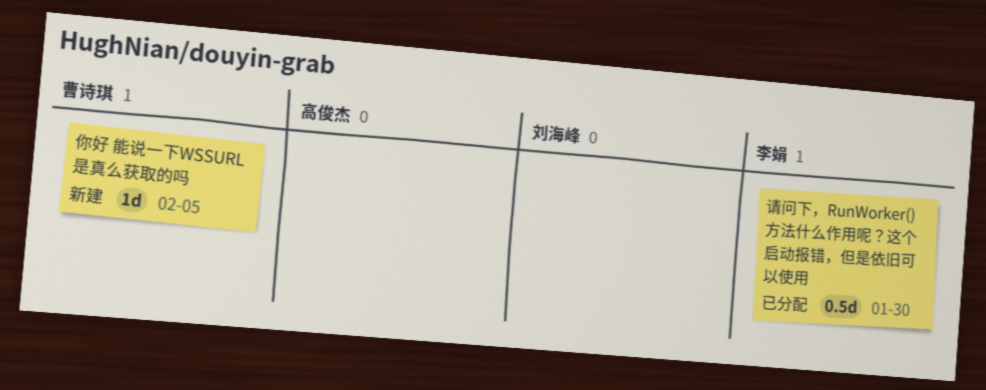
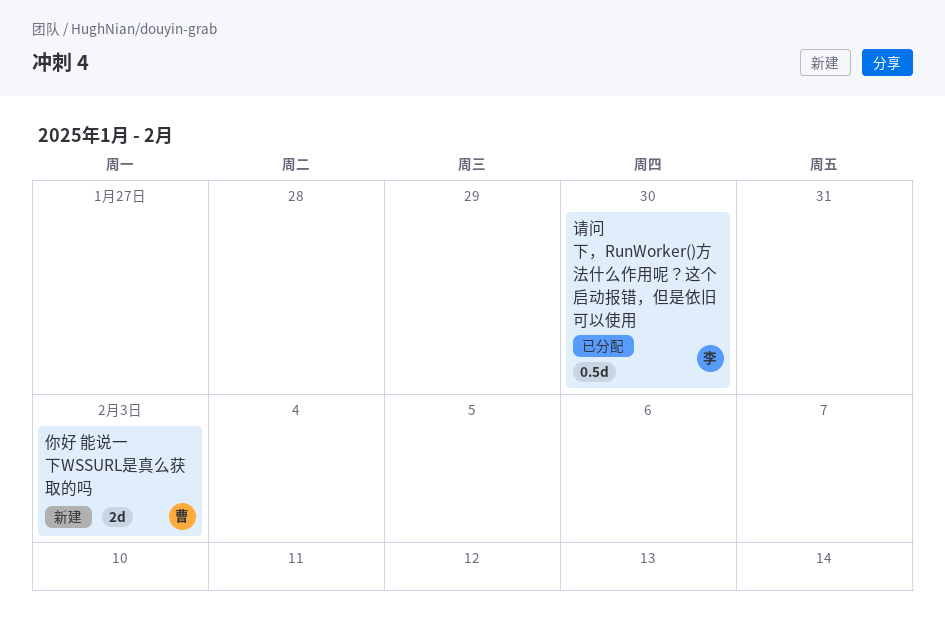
你好 能说一下WSSURL是真么获取的吗, estimate: 1d -> 2d
你好 能说一下WSSURL是真么获取的吗, due: Feb 5 -> Feb 3

